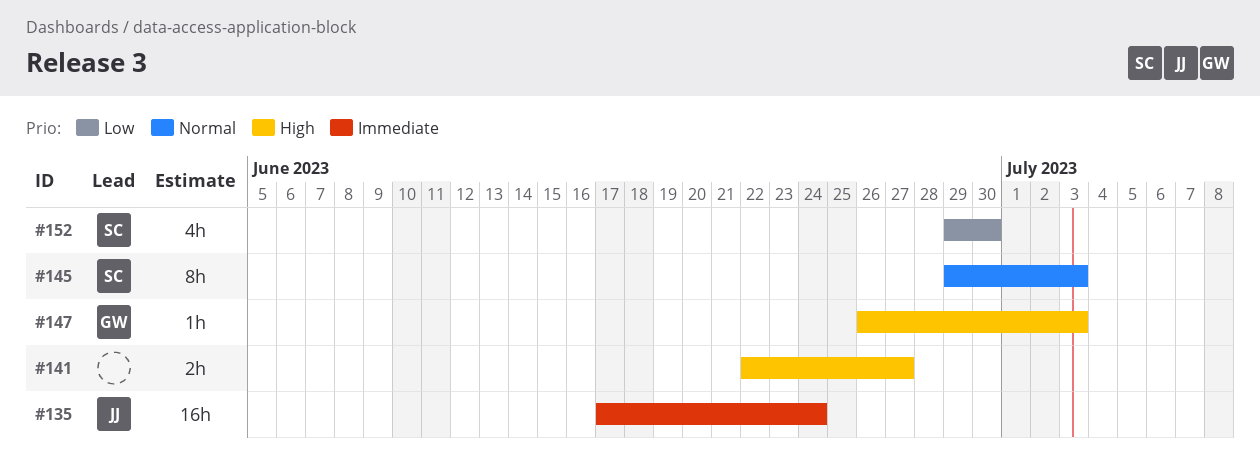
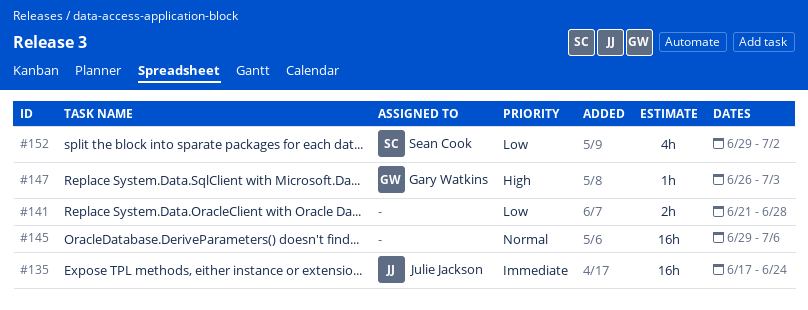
#141, priority: High -> Low
#141, start: Jun 22 -> Jun 21
#141, due: Jun 27 -> Jun 28
#145, owner: Sean Cook -> none
#145, estimate: 8h -> 16h
#145, due: Jul 3 -> Jul 6
#152, due: Jun 30 -> Jul 2

